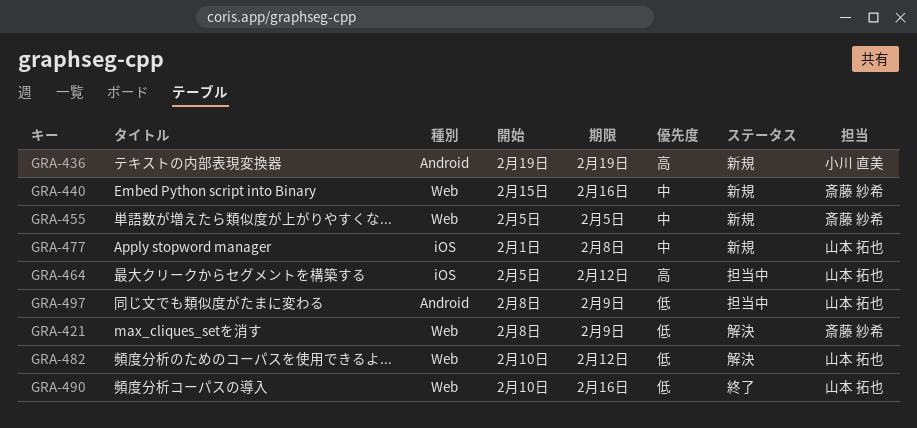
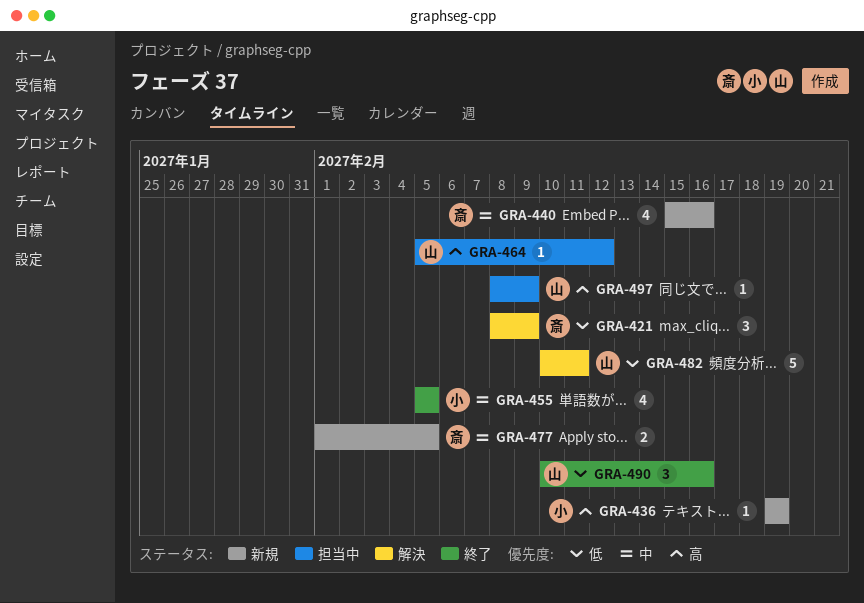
GRA-455, status: 新規 -> 終了
GRA-455, owner: 斎藤 紗希 -> 小川 直美
GRA-477, owner: 山本 拓也 -> 斎藤 紗希
GRA-477, due: Feb 8 -> Feb 5
GRA-482, due: Feb 12 -> Feb 11
GRA-497, priority: 低 -> 高

